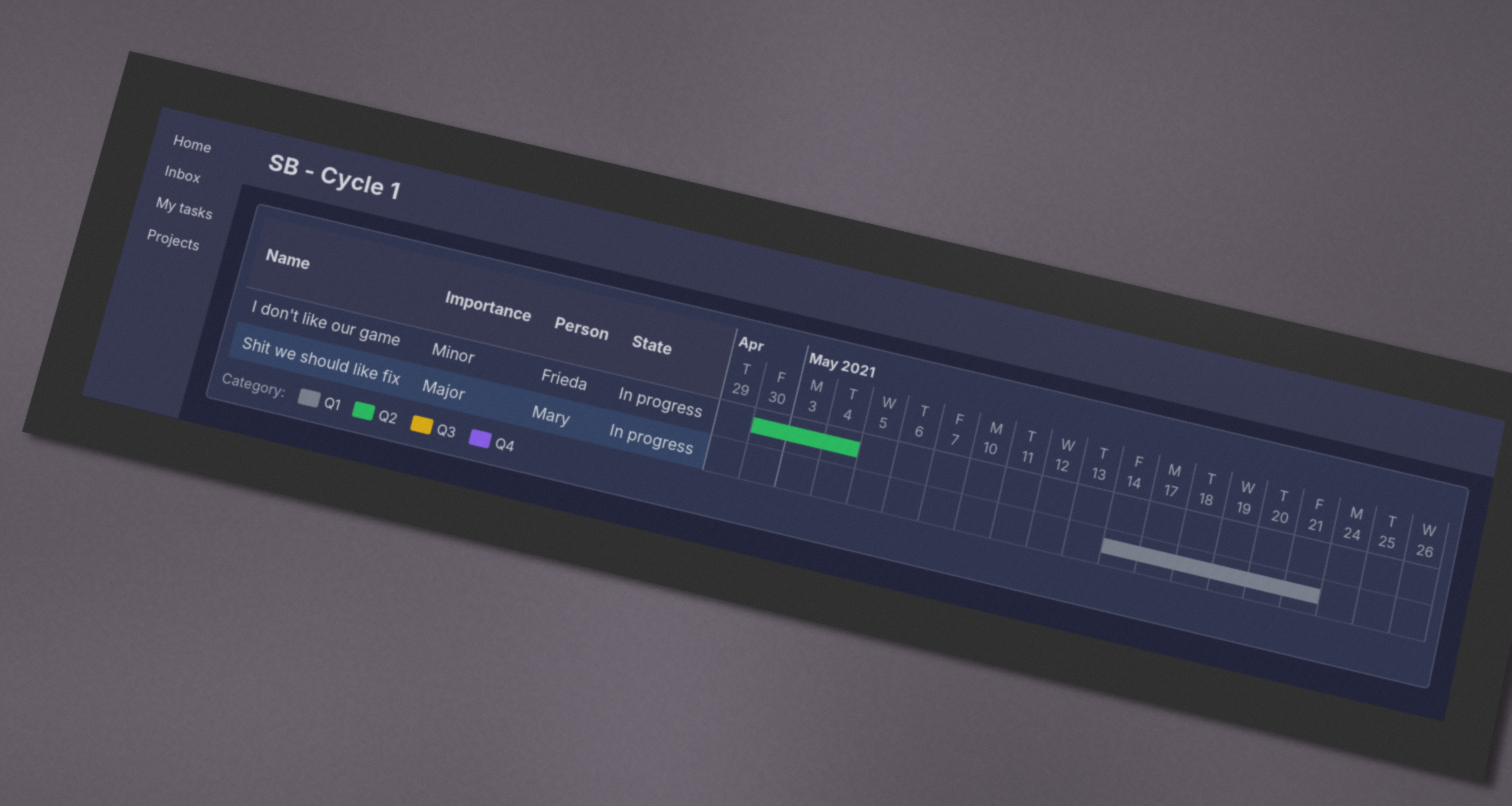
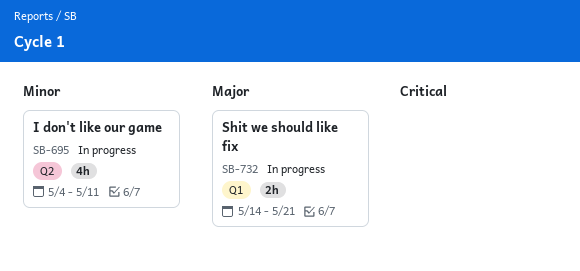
I don't like our game, start: Apr 30 -> May 4
I don't like our game, due: May 4 -> May 11

